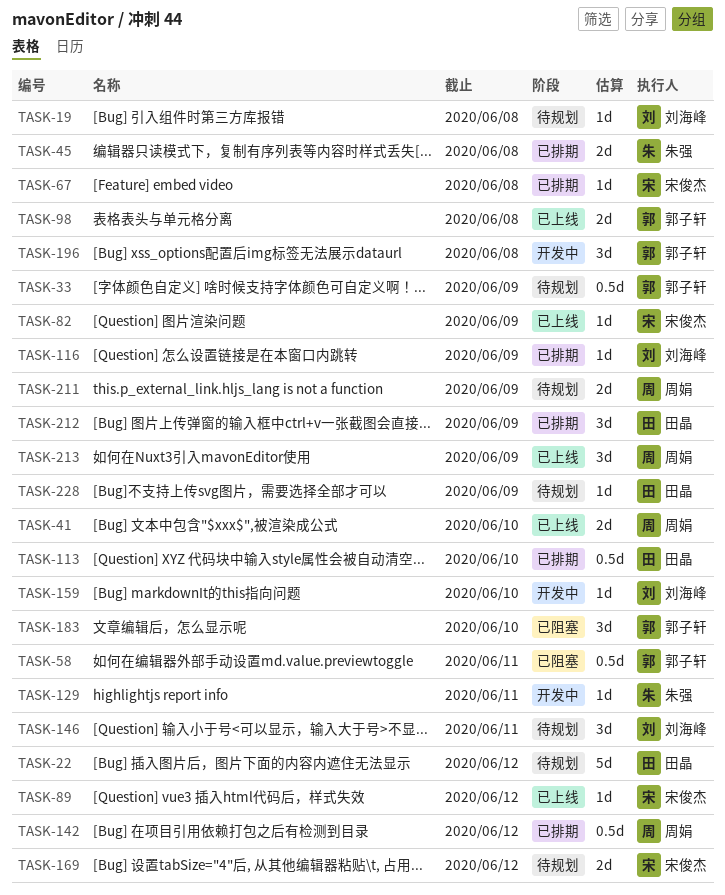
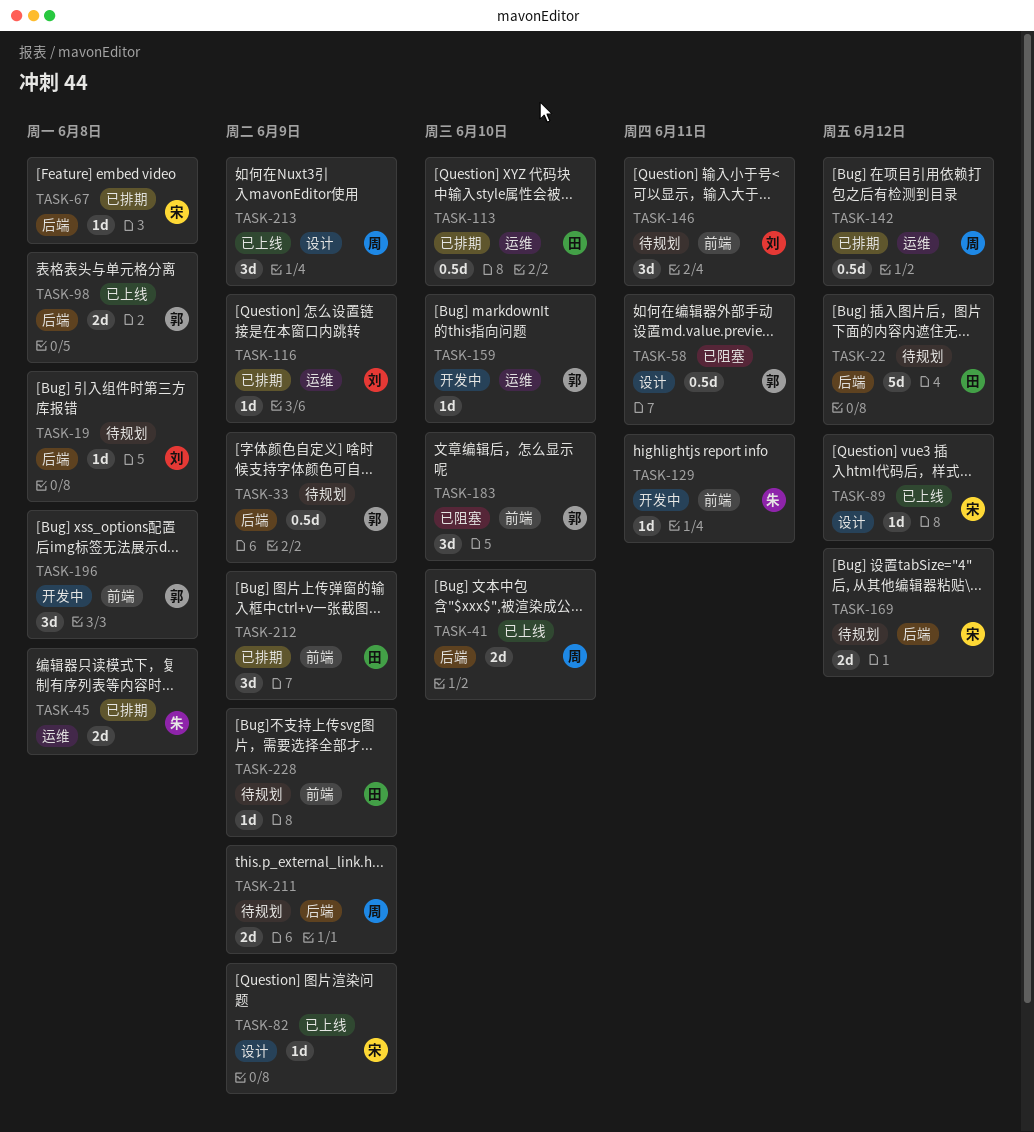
TASK-159, owner: 刘海峰 -> 郭子轩

